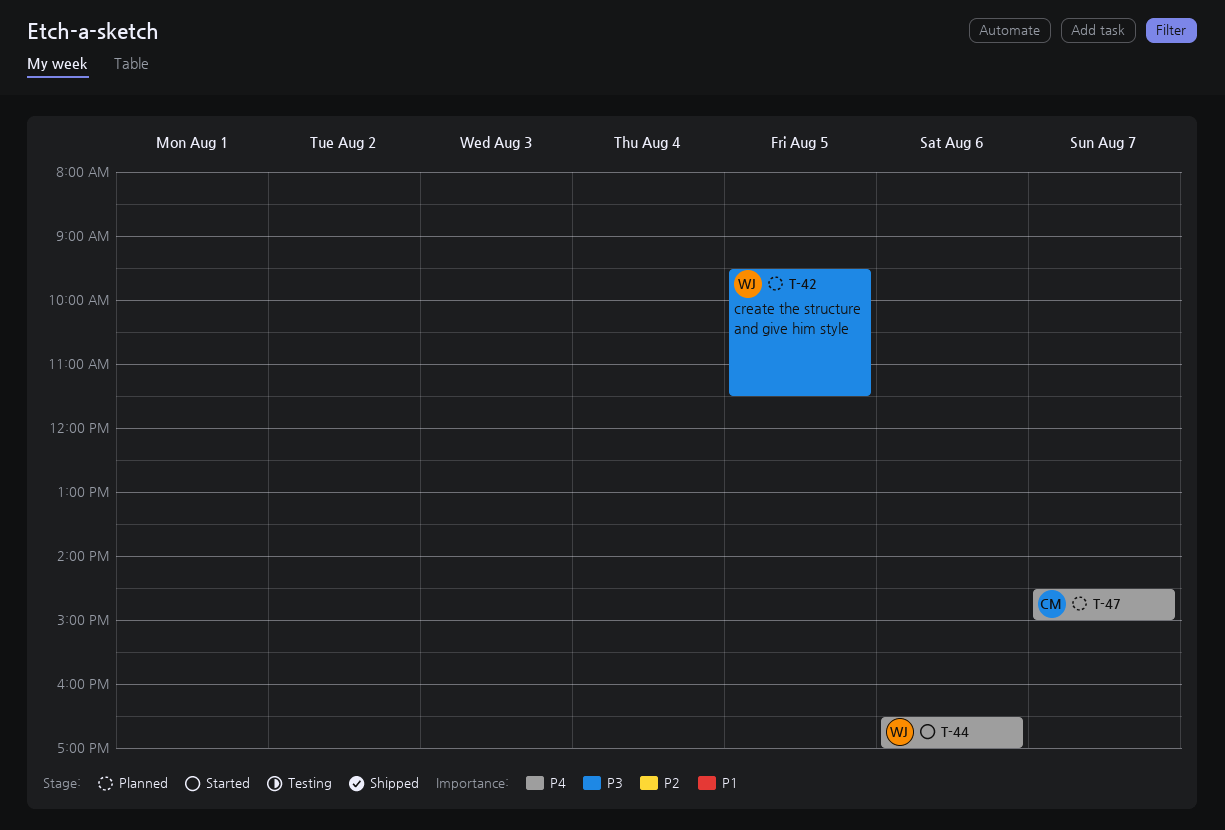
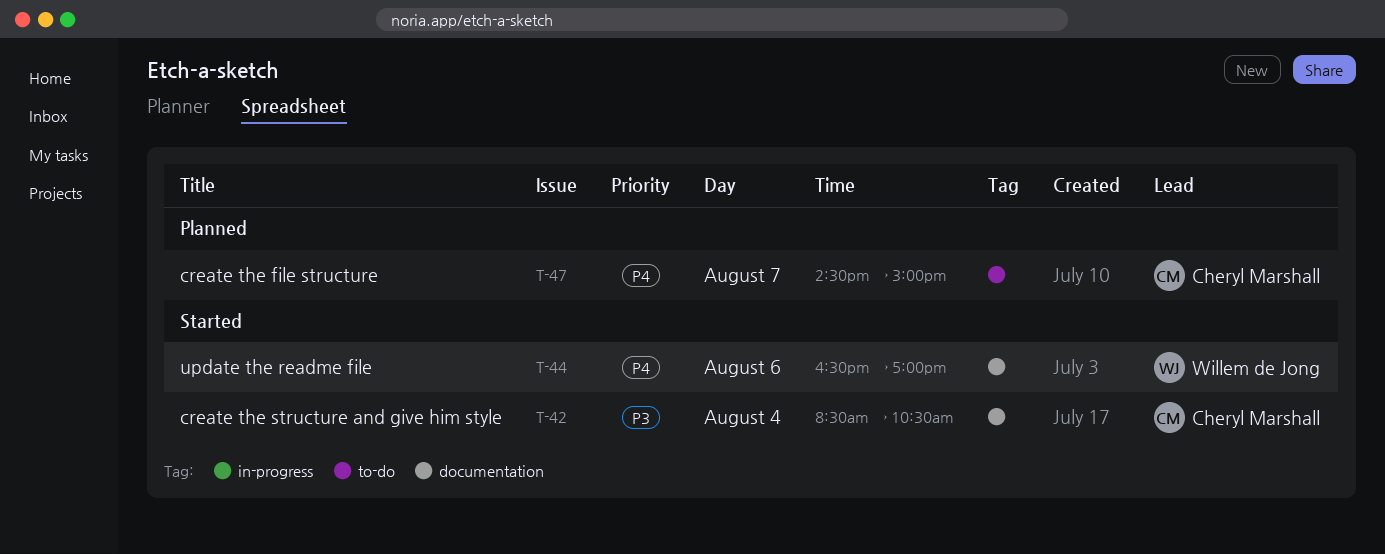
T-42, status: Planned -> Started
T-42, owner: Willem de Jong -> Cheryl Marshall
T-42, day: Aug 5 -> Aug 4
T-42, begins: 09:30 -> 08:30
T-42, ends: 11:30 -> 10:30

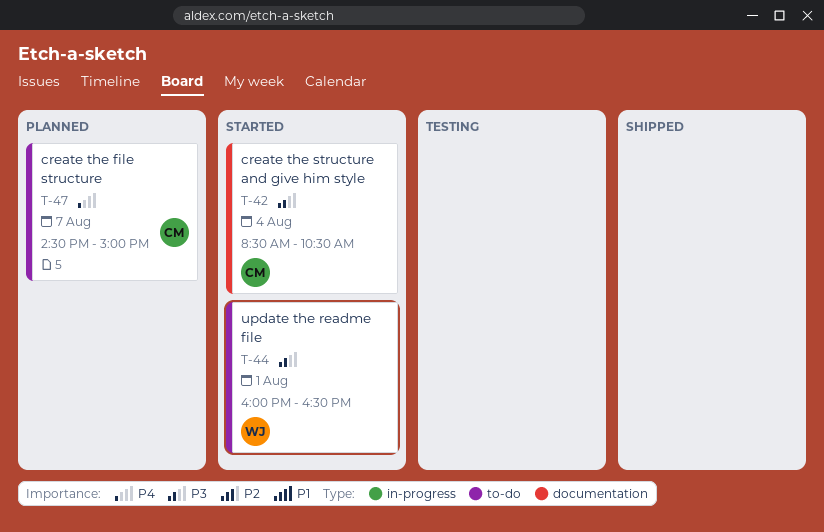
T-44, priority: P4 -> P3
T-44, label: documentation -> to-do
T-44, day: Aug 6 -> Aug 1
T-44, begins: 16:30 -> 16:00
T-44, ends: 17:00 -> 16:30

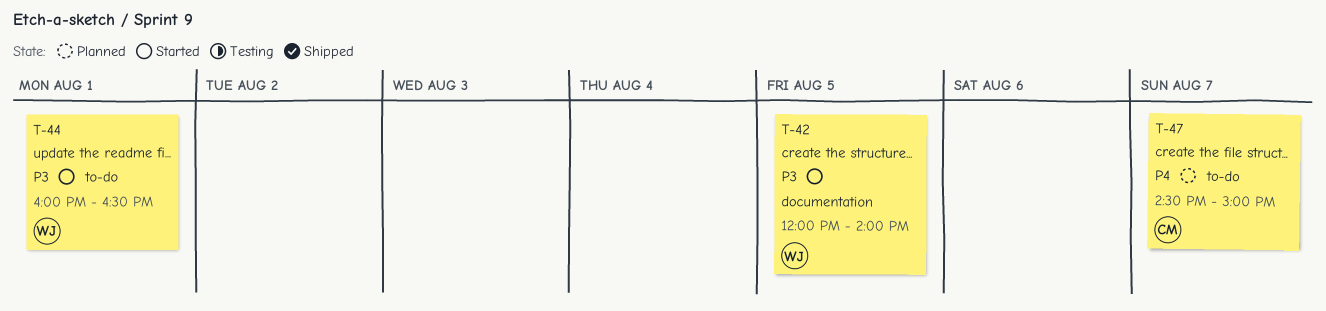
T-42, owner: CM -> WJ
T-42, day: Aug 4 -> Aug 5
T-42, begins: 08:30 -> 12:00
T-42, ends: 10:30 -> 14:00

